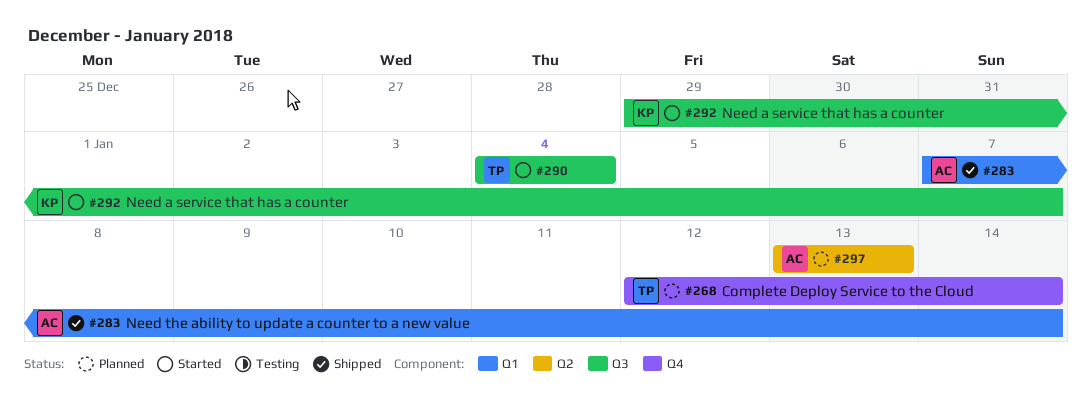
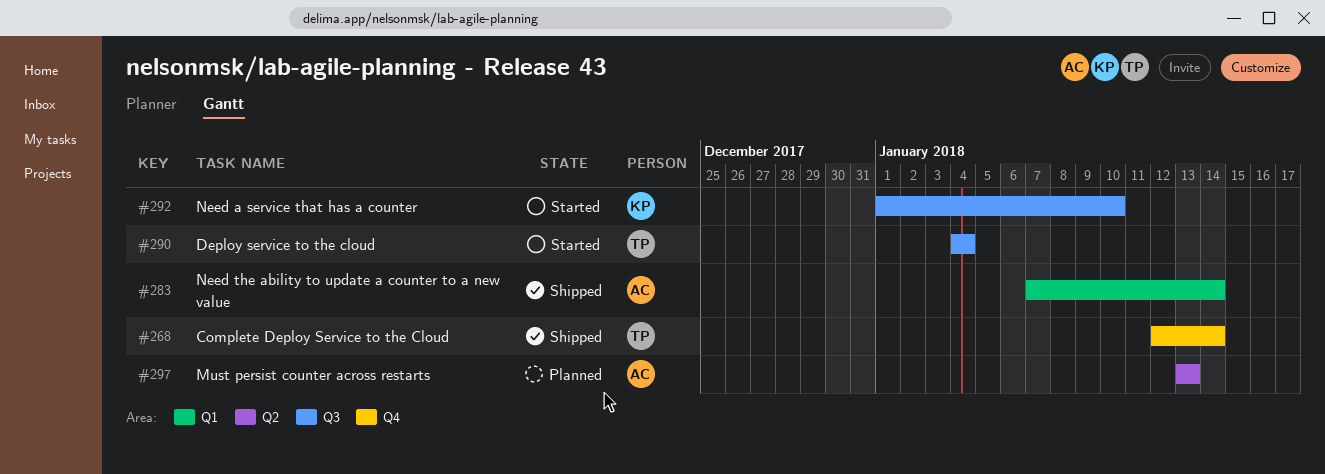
#268, status: Planned -> Shipped
#292, start: Dec 29 -> Jan 1
#292, due: Jan 7 -> Jan 10

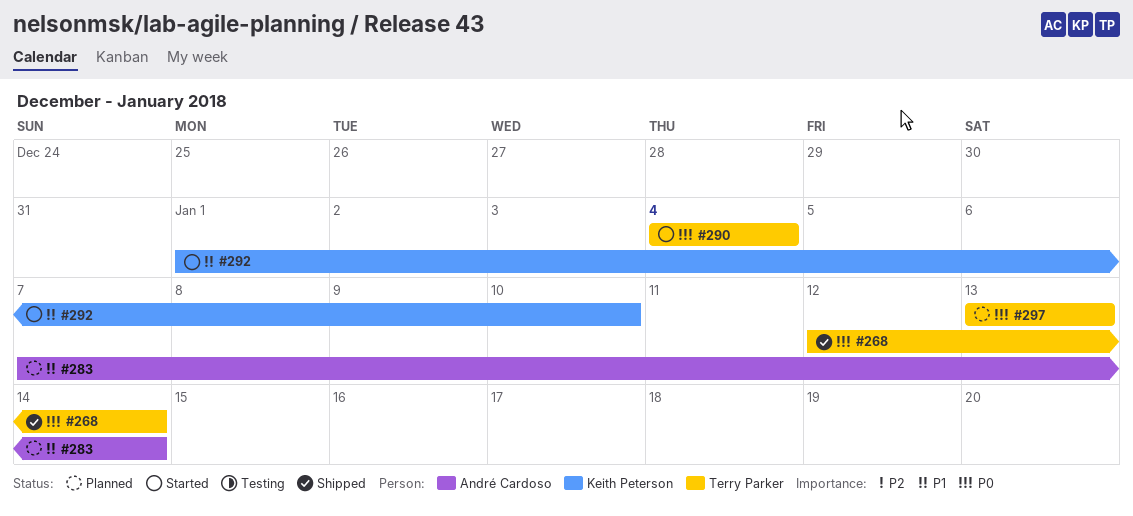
#283, status: Shipped -> Planned
#297, owner: André Cardoso -> Terry Parker

